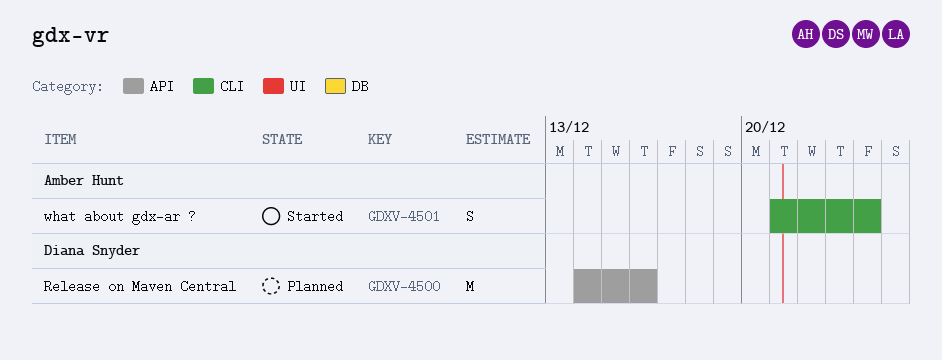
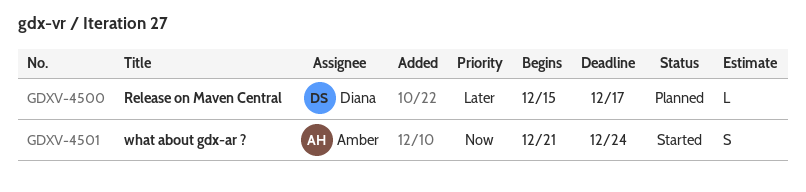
GDXV-4500, estimate: M -> L
GDXV-4500, start: Dec 14 -> Dec 15
GDXV-4500, due: Dec 16 -> Dec 17

